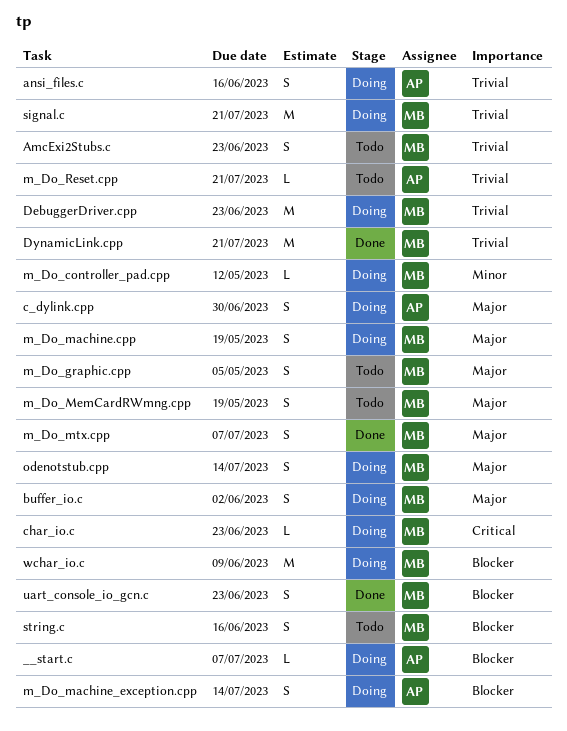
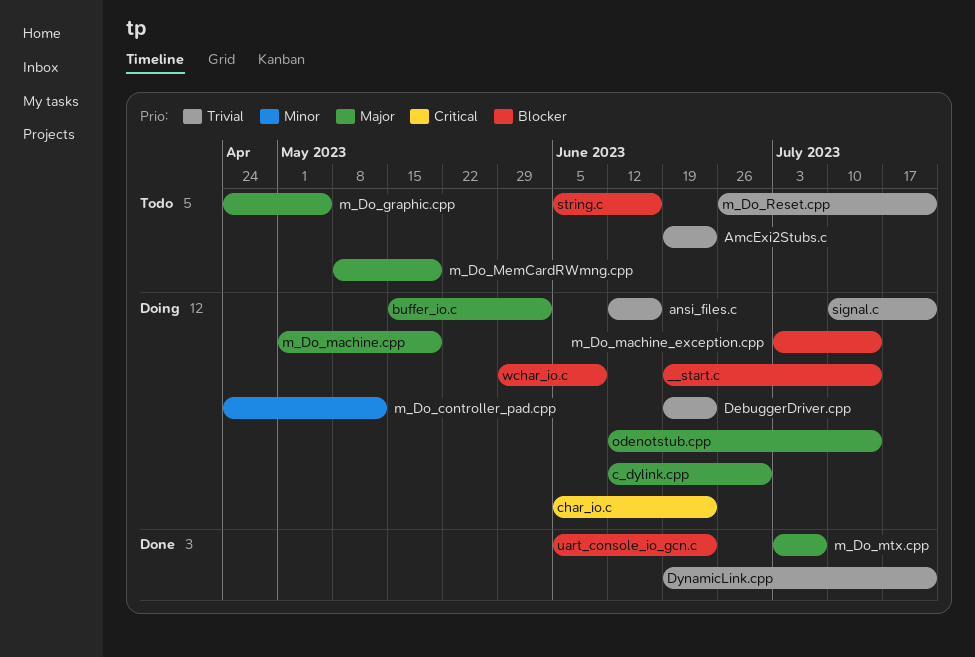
__start.c, due: Jul 7 -> Jul 14

